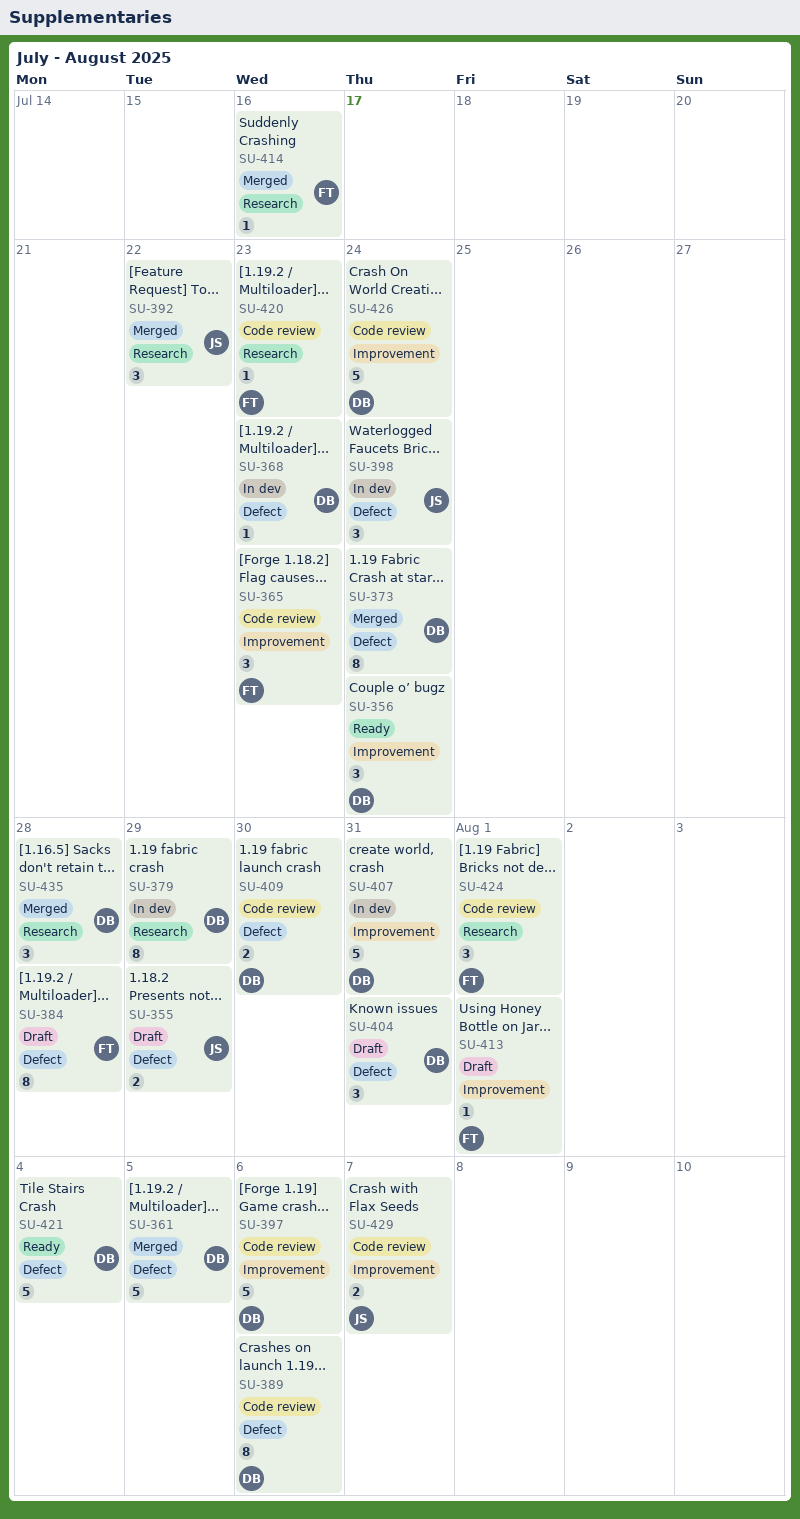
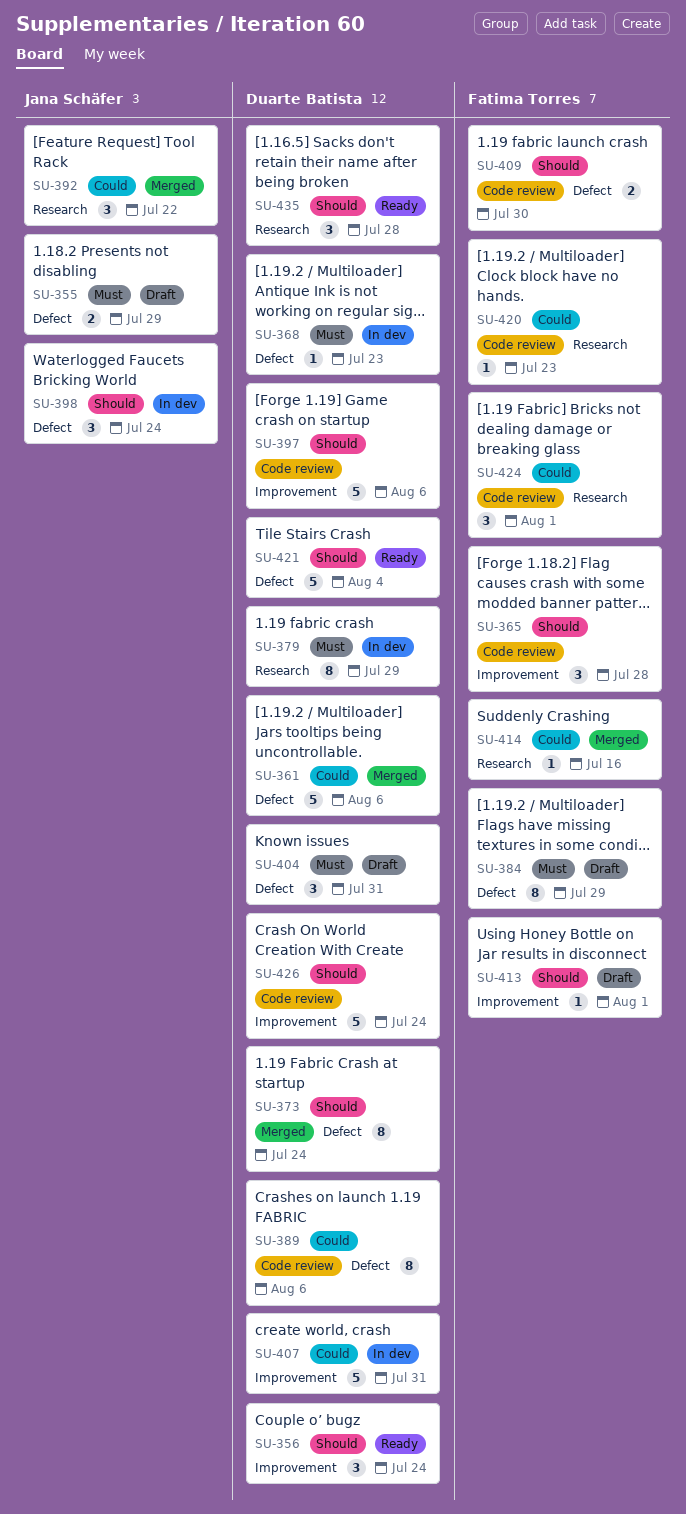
SU-361, due: Aug 5 -> Aug 6
SU-365, due: Jul 23 -> Jul 28
SU-384, due: Jul 28 -> Jul 29
SU-409, owner: Duarte Batista -> Fatima Torres
SU-429: present -> none
SU-435, status: Merged -> Ready

